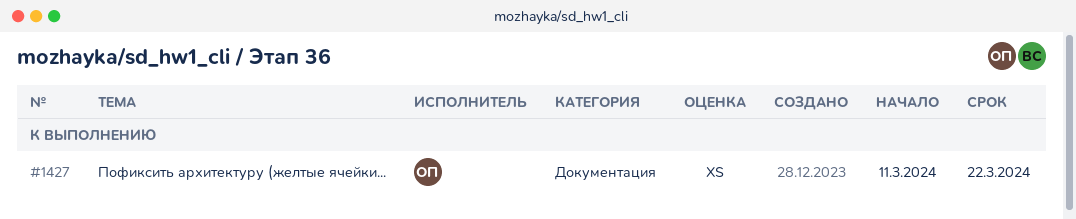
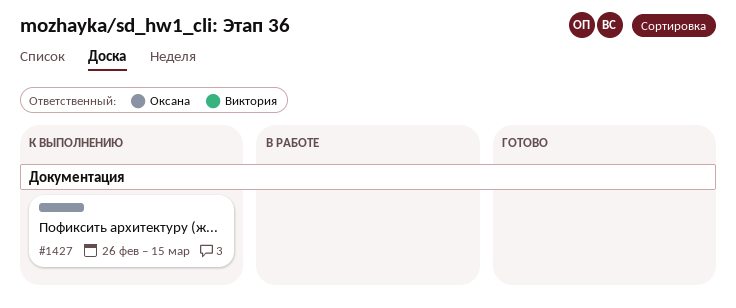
#1427, start: Mar 11 -> Feb 26
#1427, due: Mar 22 -> Mar 15

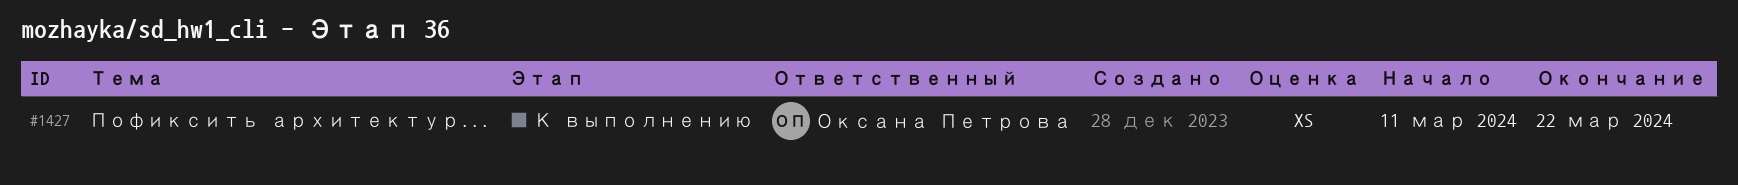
#1427, start: Feb 26 -> Mar 11
#1427, due: Mar 15 -> Mar 22

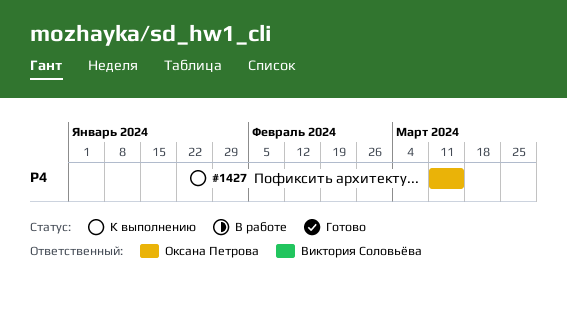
#1427, due: Mar 22 -> Mar 15

